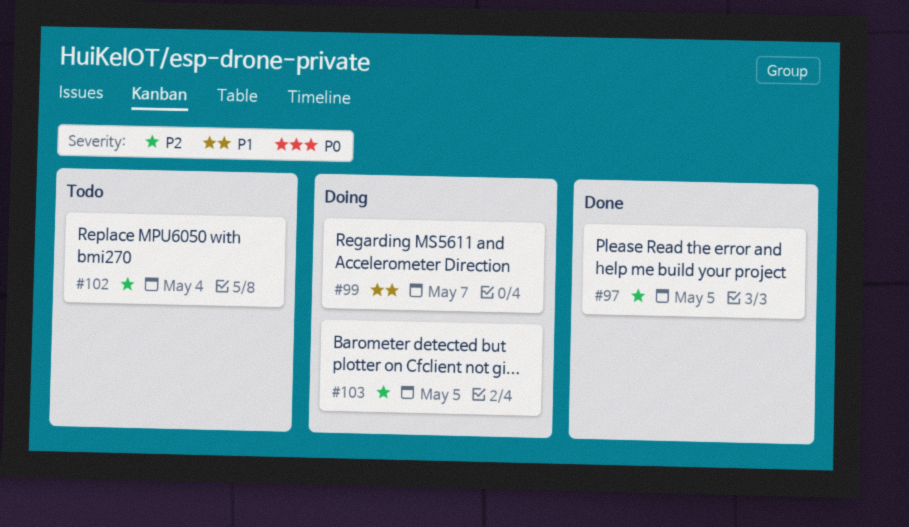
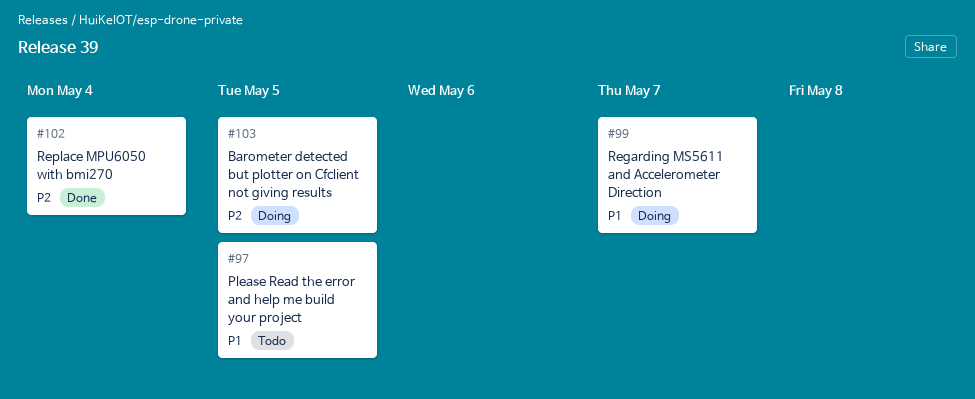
#97, status: Done -> Todo
#97, priority: P2 -> P1
#102, status: Todo -> Done

